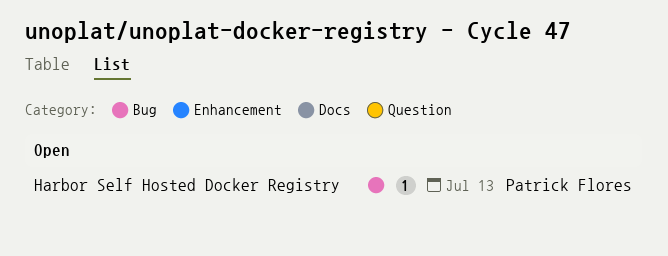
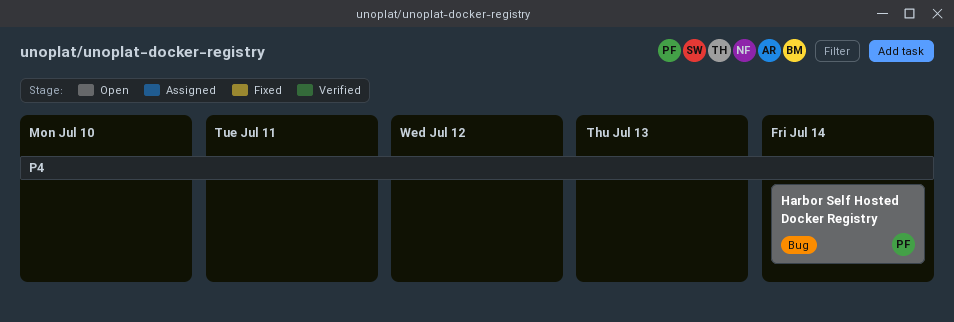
Harbor Self Hosted Docker Registry, due: Jul 13 -> Jul 14

